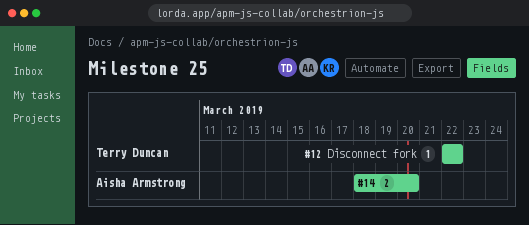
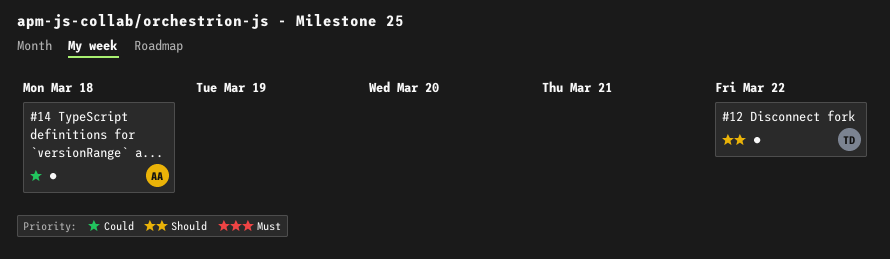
#14, estimate: 2 -> 1
#14, due: Mar 20 -> Mar 18

